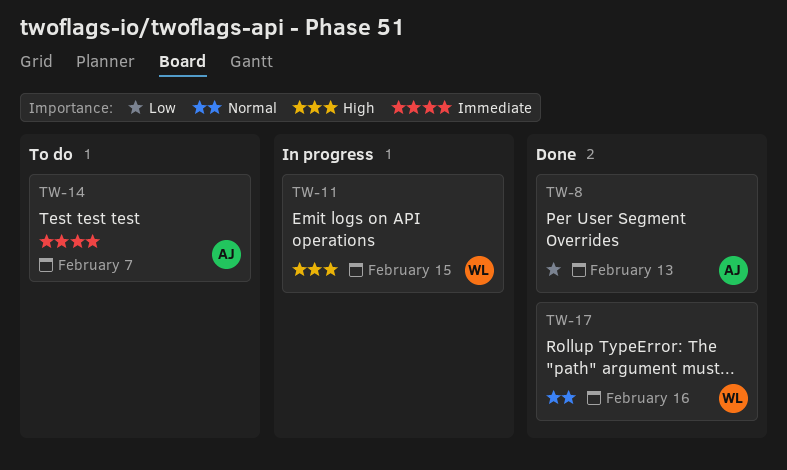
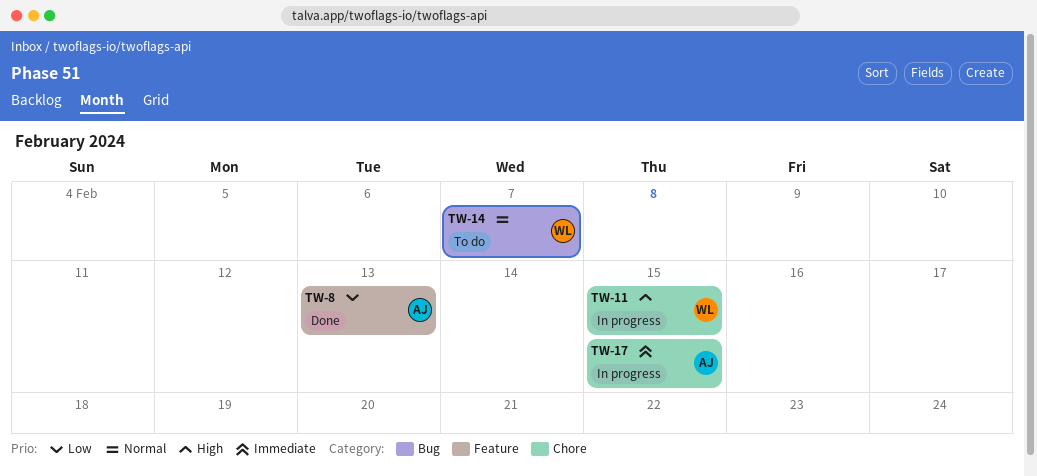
TW-14, owner: AJ -> WL
TW-14, priority: Immediate -> Normal
TW-17, status: Done -> In progress
TW-17, owner: WL -> AJ
TW-17, priority: Normal -> Immediate
TW-17, due: Feb 16 -> Feb 15

